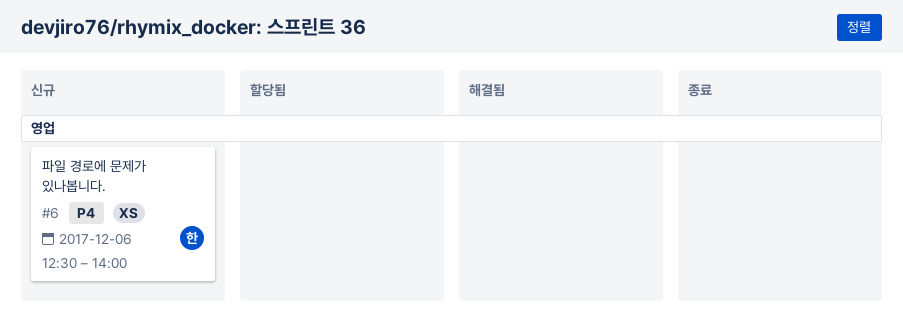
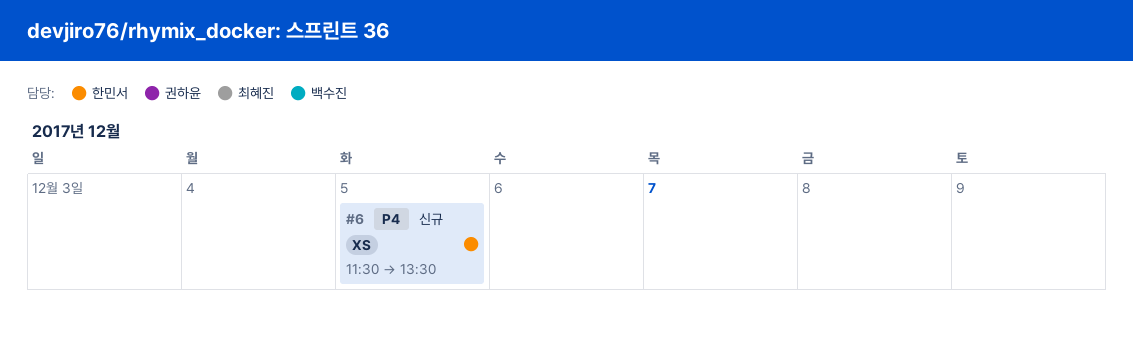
#6, day: Dec 6 -> Dec 5
#6, begins: 12:30 -> 11:30
#6, ends: 14:00 -> 13:30

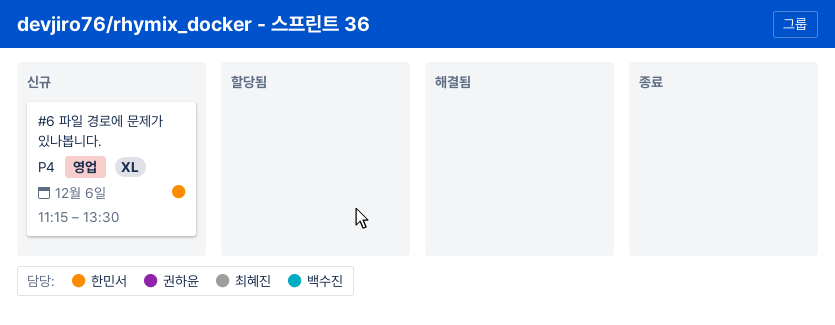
#6, estimate: XS -> XL
#6, day: Dec 5 -> Dec 6
#6, begins: 11:30 -> 11:15

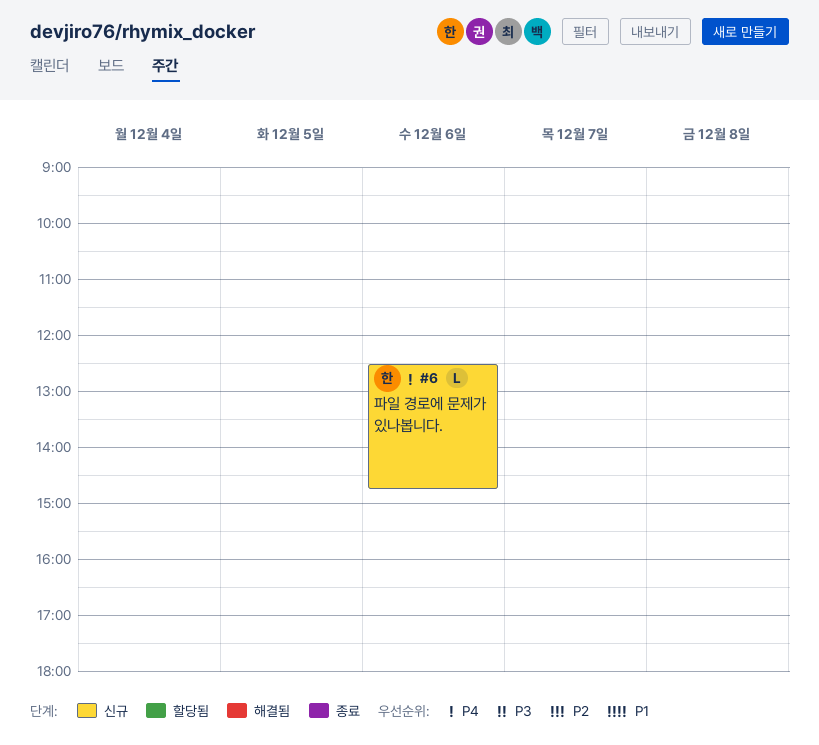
#6, estimate: XL -> L
#6, begins: 11:15 -> 12:30
#6, ends: 13:30 -> 14:45

